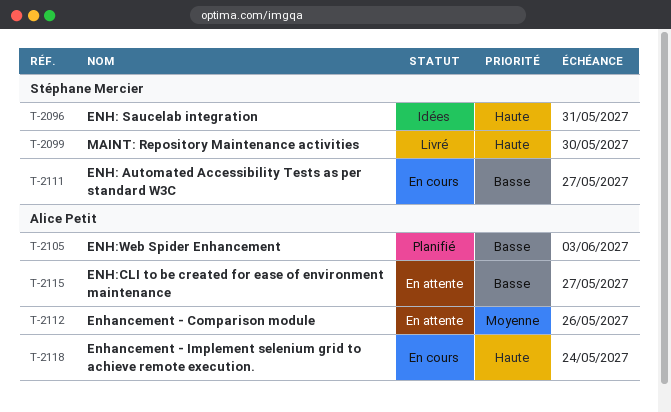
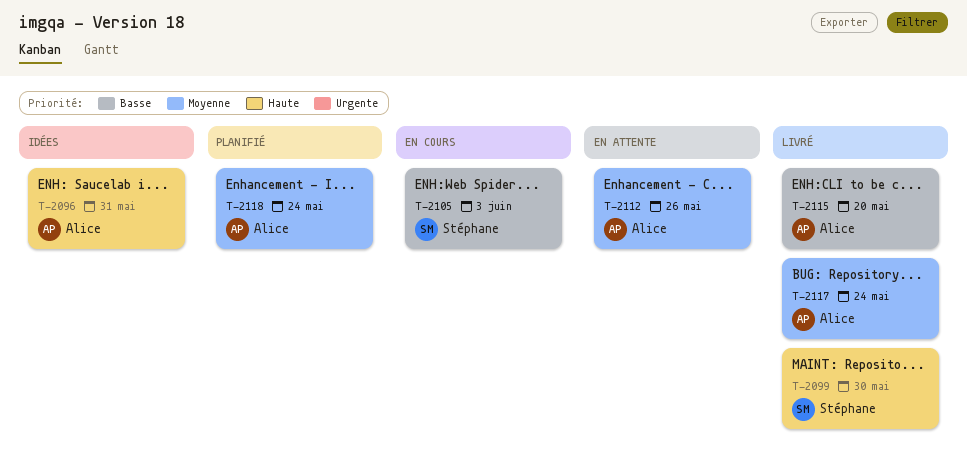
T-2096, owner: Stéphane Mercier -> Alice Petit
T-2105, status: Planifié -> En cours
T-2105, owner: Alice Petit -> Stéphane Mercier
T-2111: present -> none
T-2115, status: En attente -> Livré
T-2115, due: May 27 -> May 20
T-2117: none -> present
T-2118, status: En cours -> Planifié
T-2118, priority: Haute -> Moyenne

